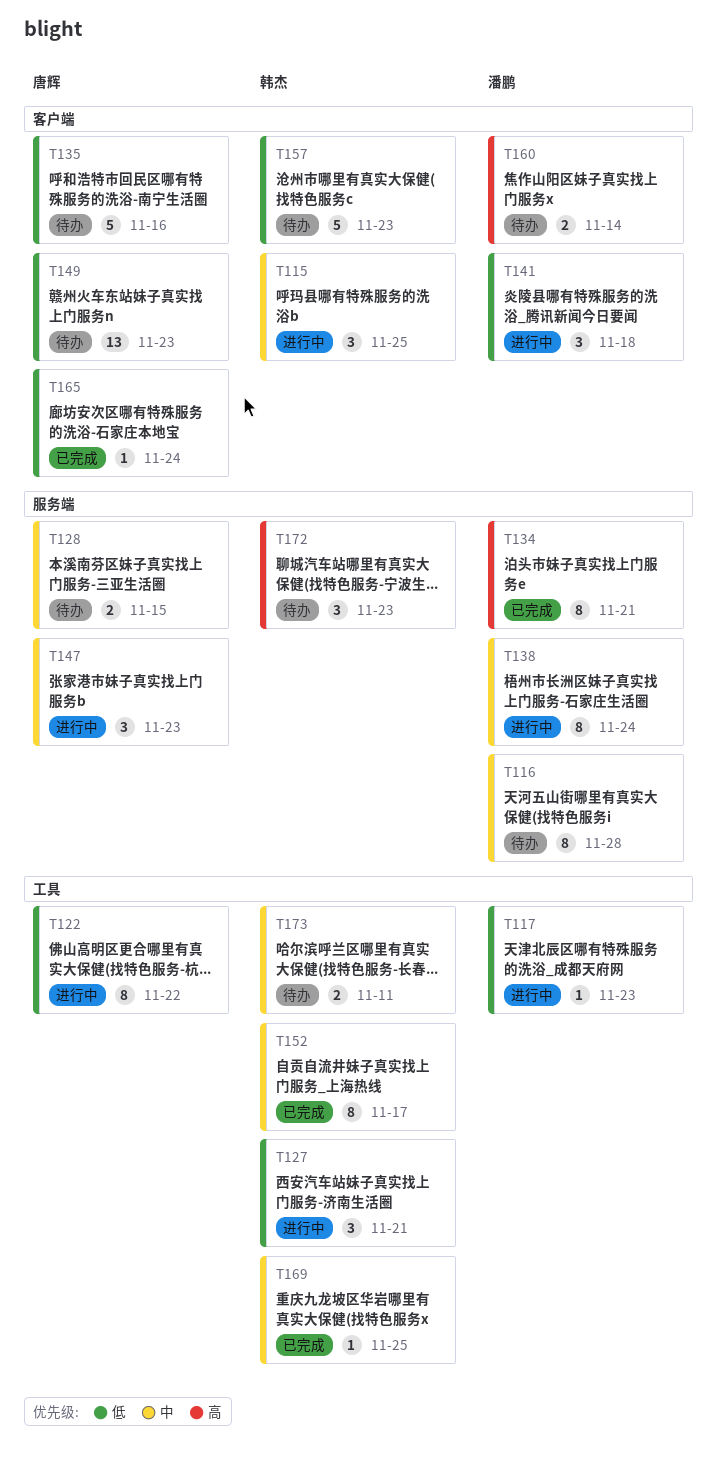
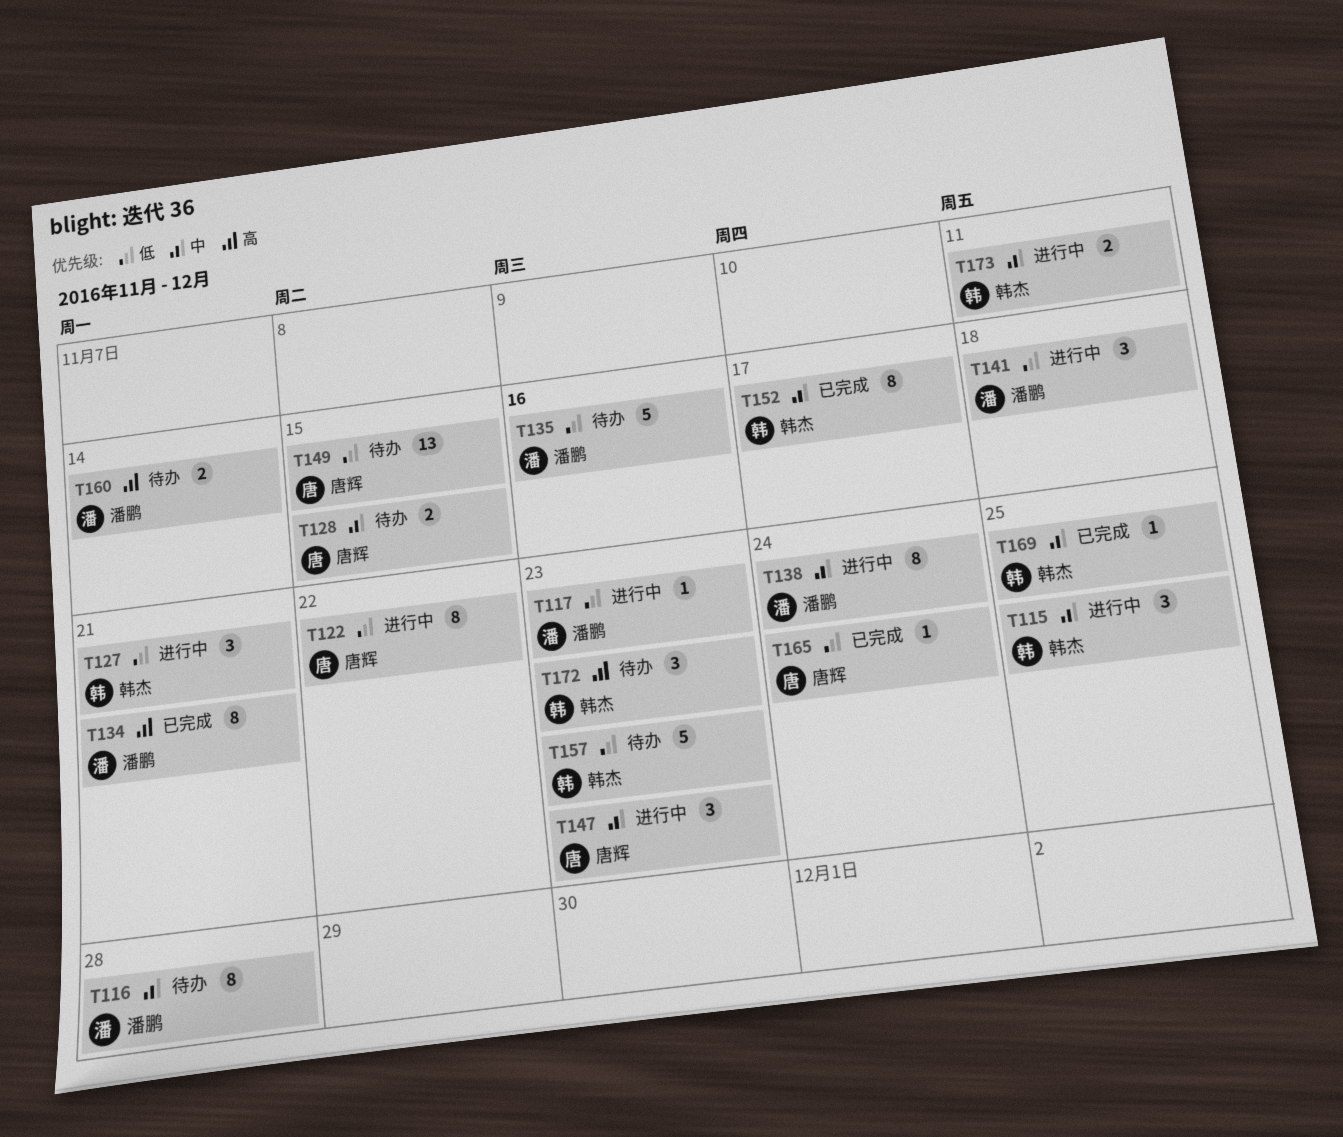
T135, owner: 唐辉 -> 潘鹏
T149, due: Nov 23 -> Nov 15
T173, status: 待办 -> 进行中

